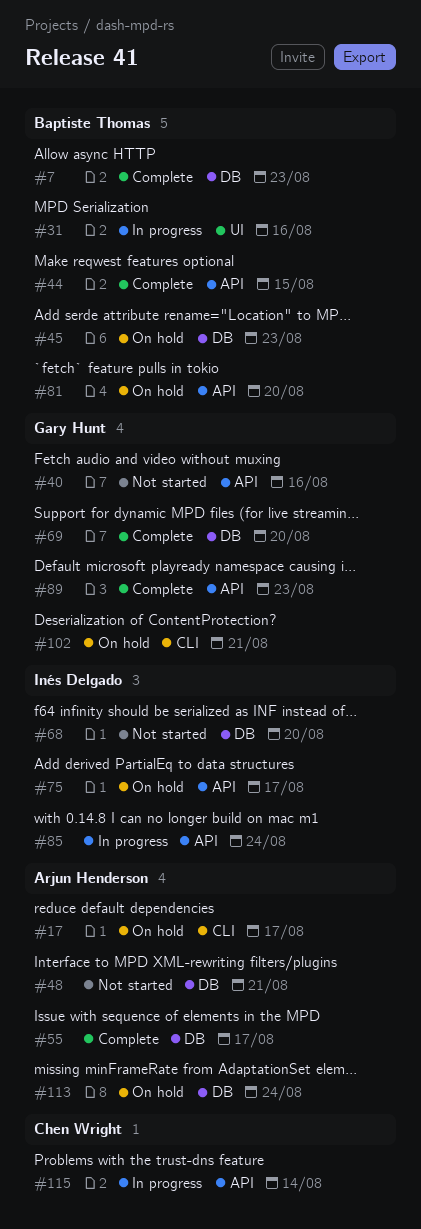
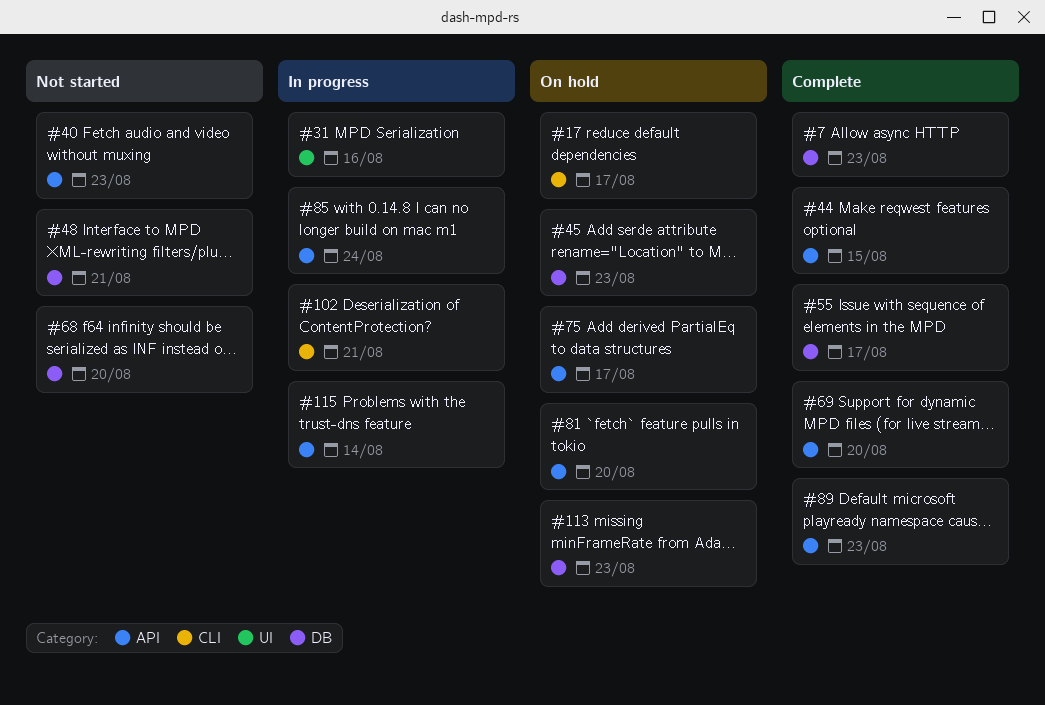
#40, due: Aug 16 -> Aug 23
#69, label: DB -> API
#102, status: On hold -> In progress
#113, due: Aug 24 -> Aug 23

